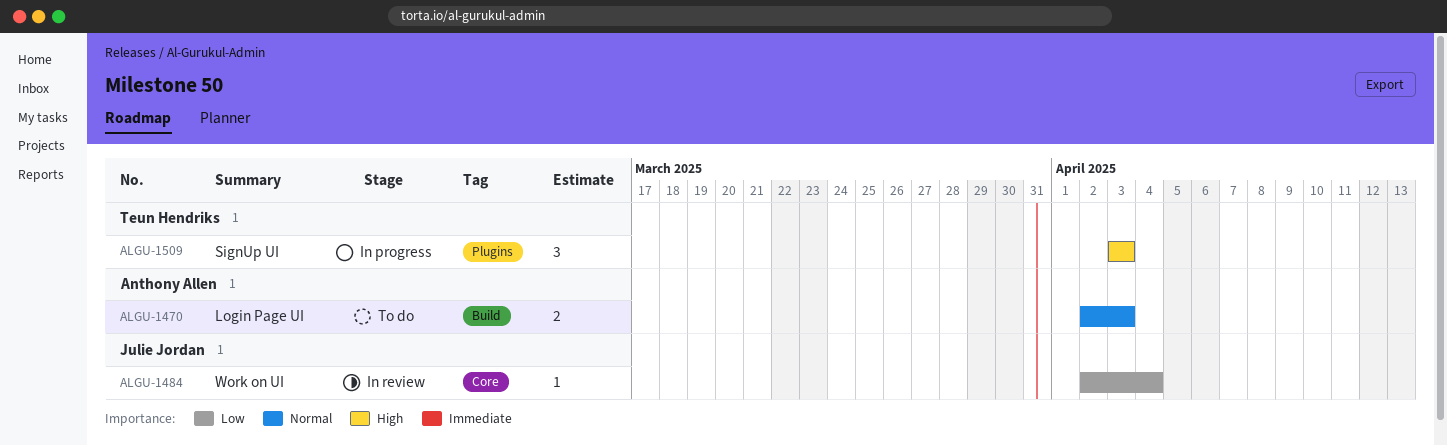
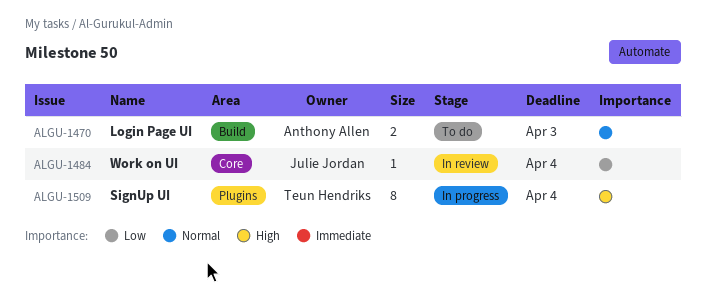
ALGU-1509, estimate: 3 -> 8
ALGU-1509, due: Apr 3 -> Apr 4

